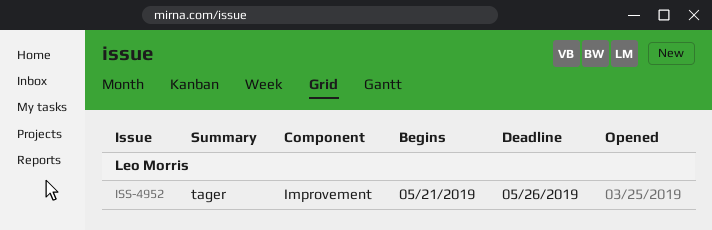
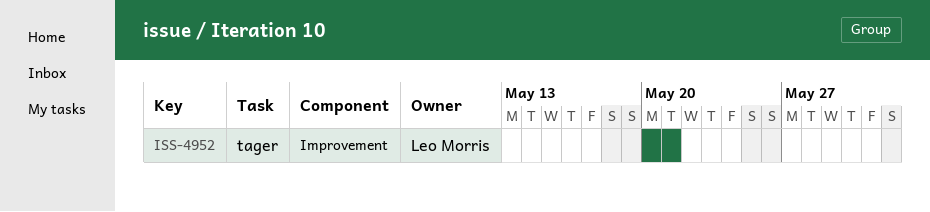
ISS-4952, start: May 21 -> May 20
ISS-4952, due: May 26 -> May 21

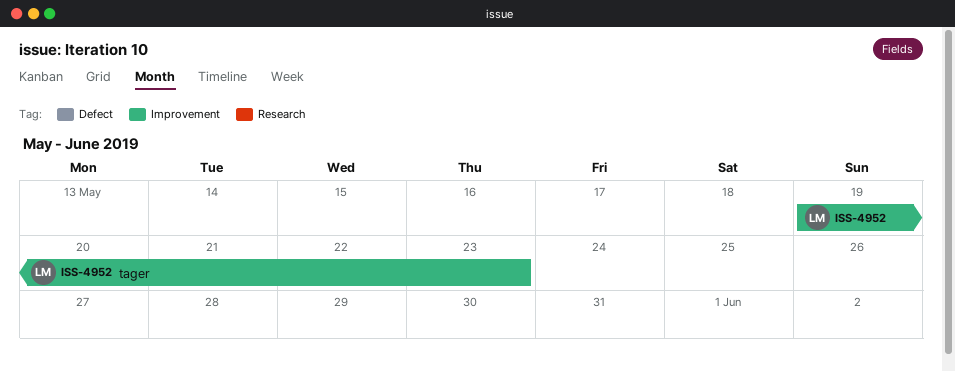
ISS-4952, start: May 20 -> May 19
ISS-4952, due: May 21 -> May 23

